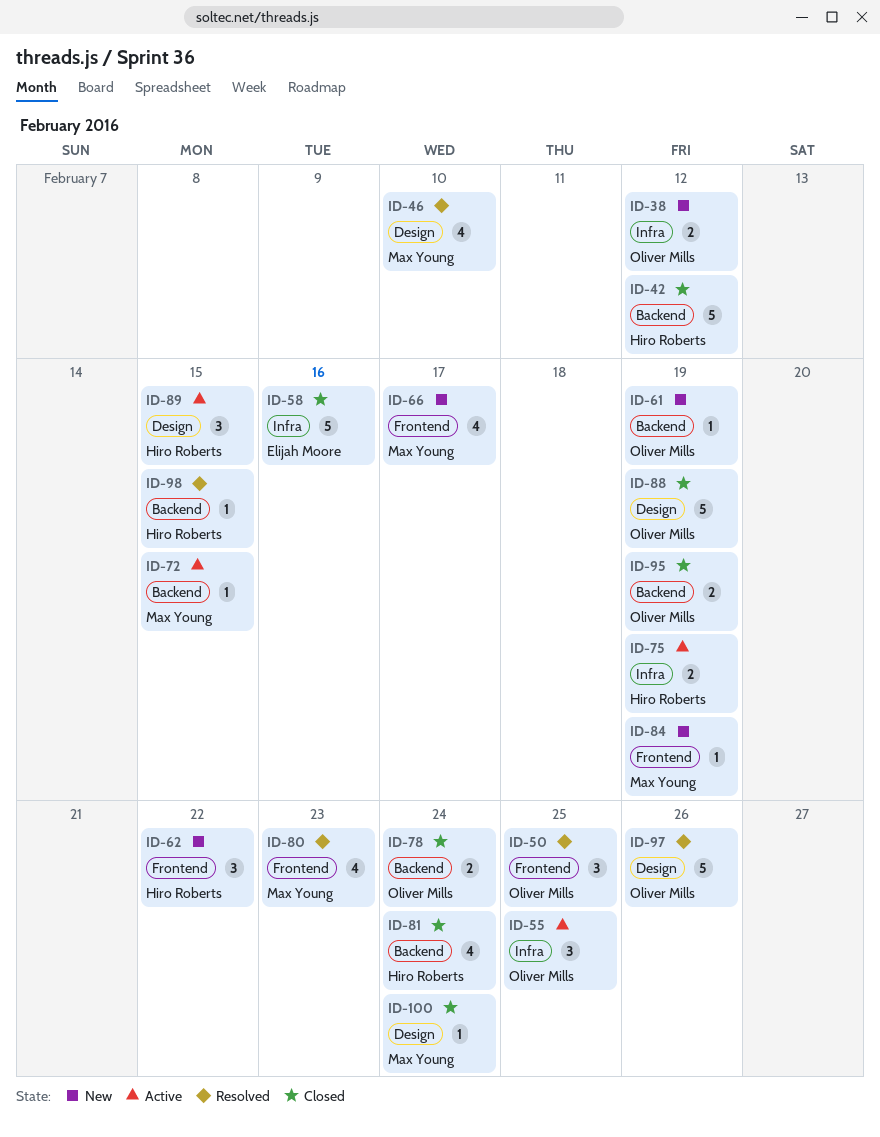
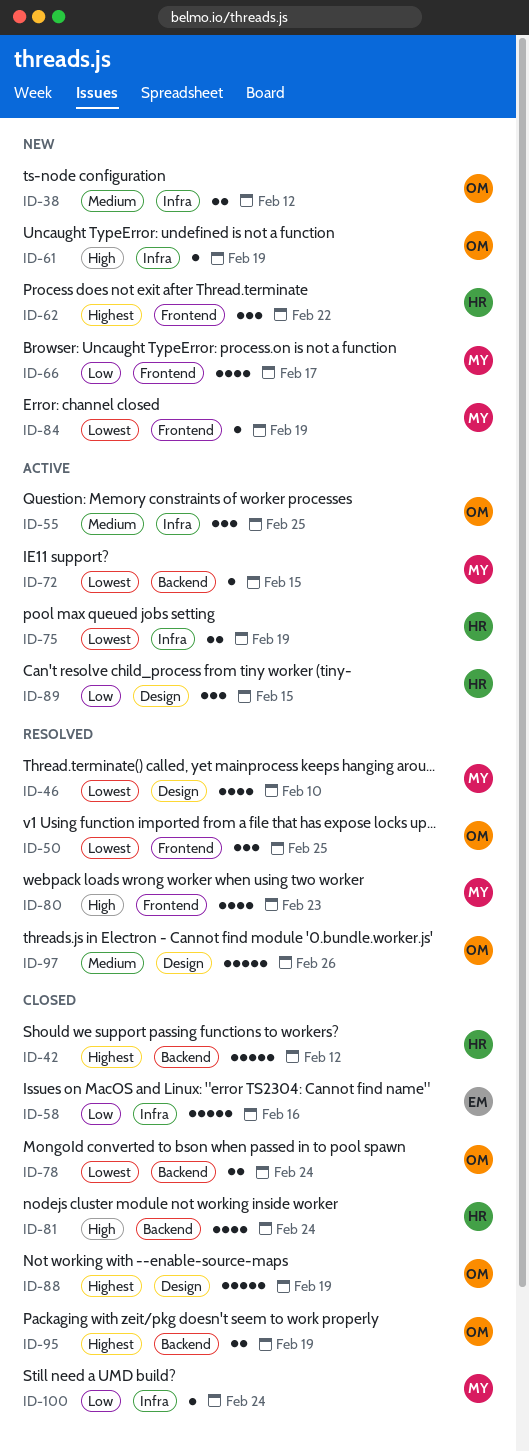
ID-61, label: Backend -> Infra
ID-98: present -> none
ID-100, label: Design -> Infra

